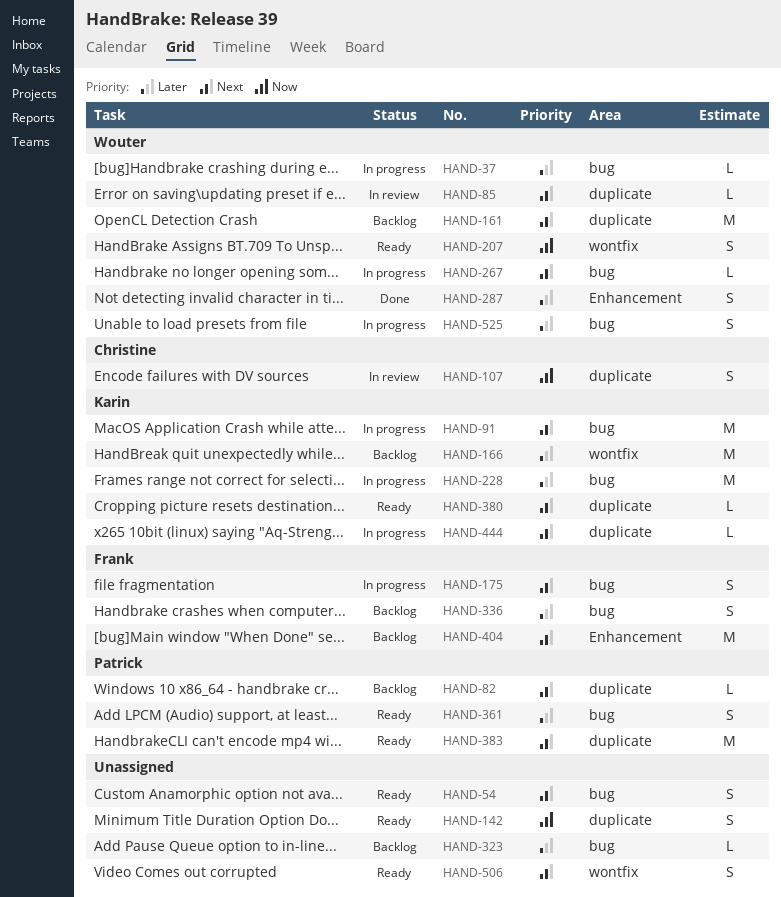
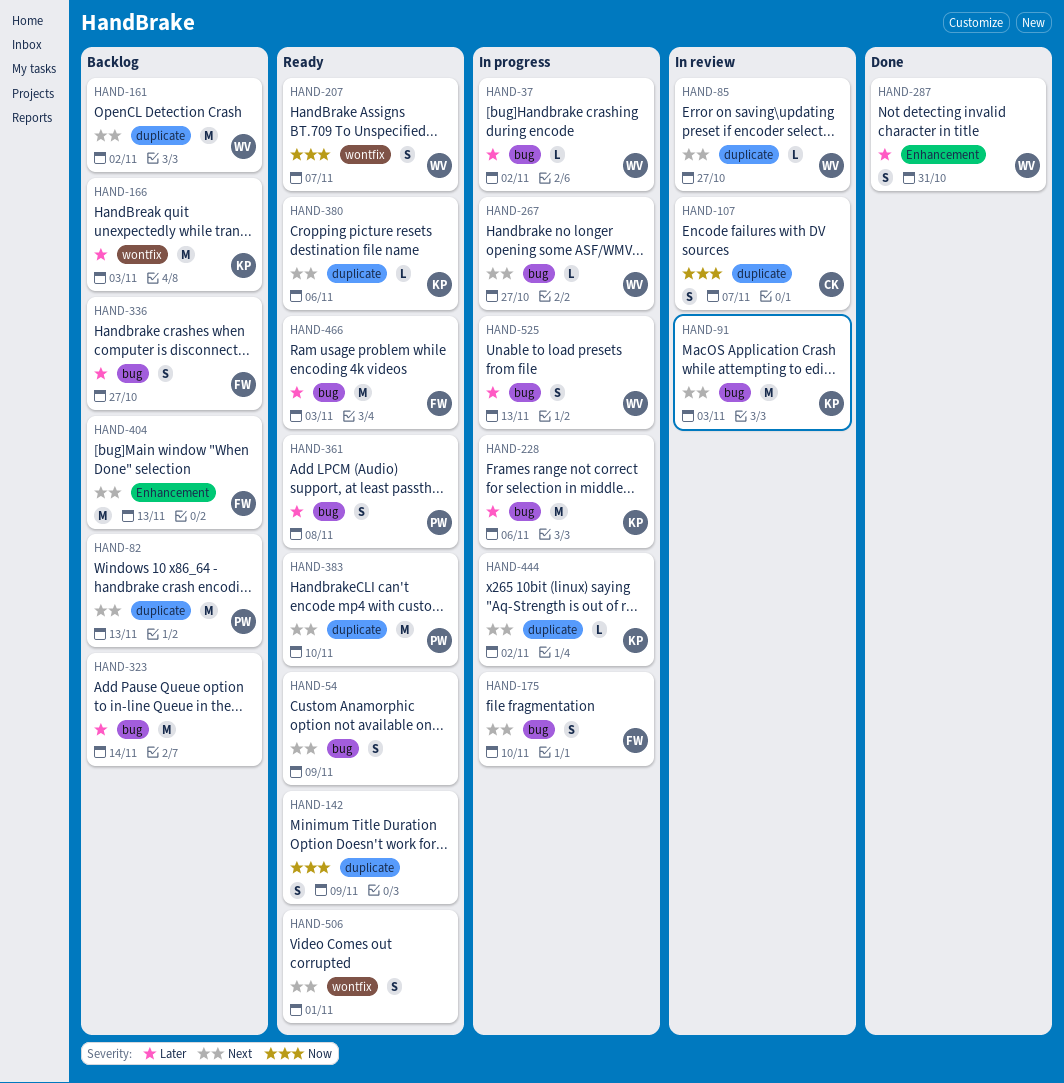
HAND-82, estimate: L -> M
HAND-91, status: In progress -> In review
HAND-323, estimate: L -> M
HAND-466: none -> present

